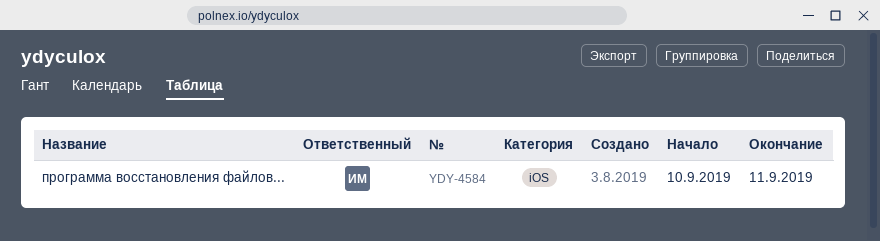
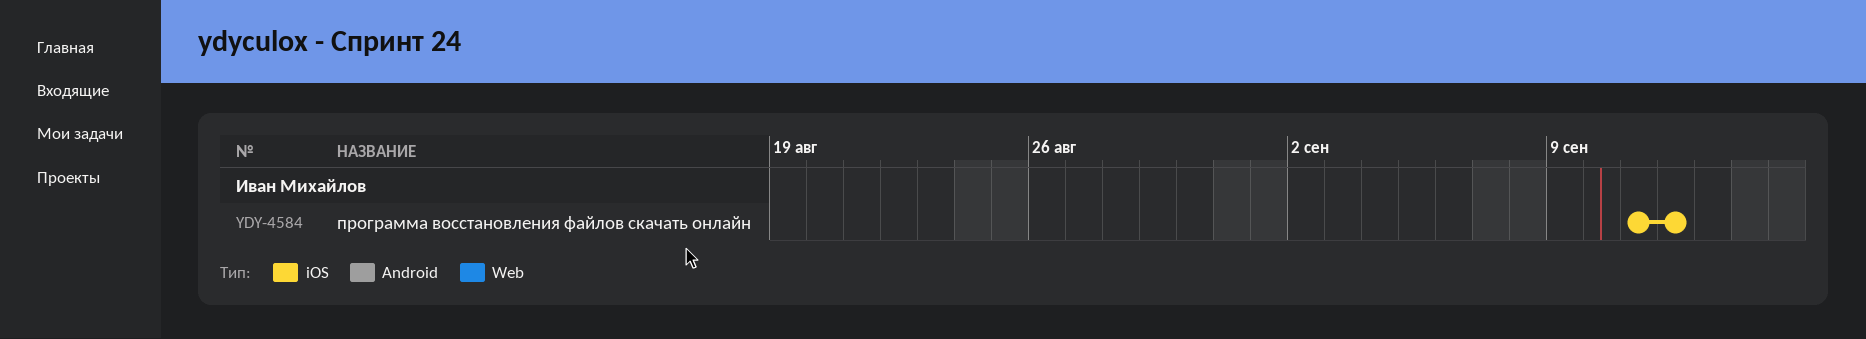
YDY-4584, start: Sep 10 -> Sep 11
YDY-4584, due: Sep 11 -> Sep 12

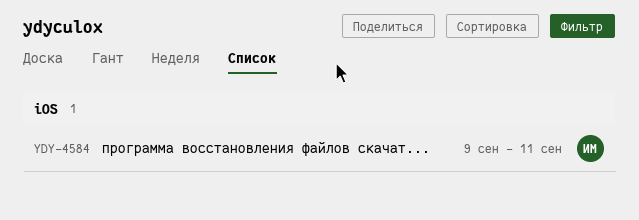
YDY-4584, start: Sep 11 -> Sep 9
YDY-4584, due: Sep 12 -> Sep 11

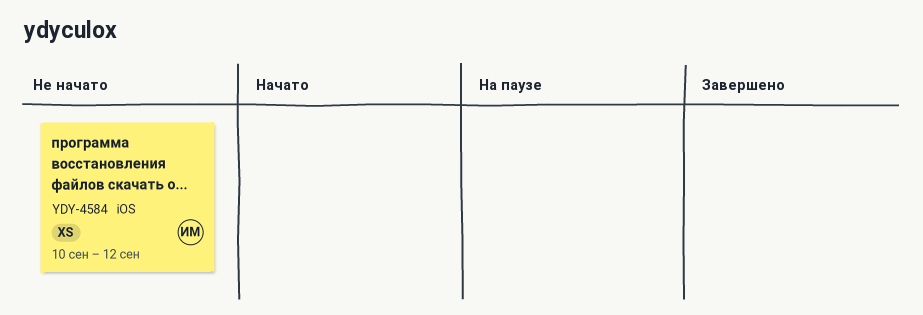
YDY-4584, start: Sep 9 -> Sep 10
YDY-4584, due: Sep 11 -> Sep 12

